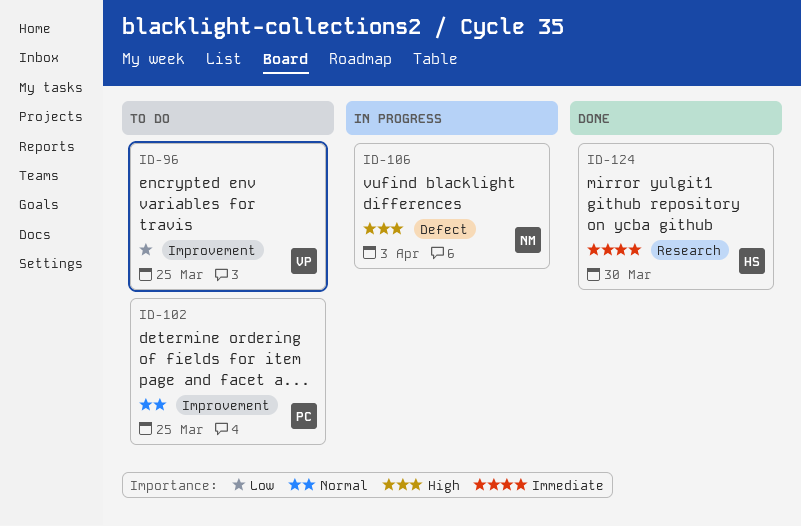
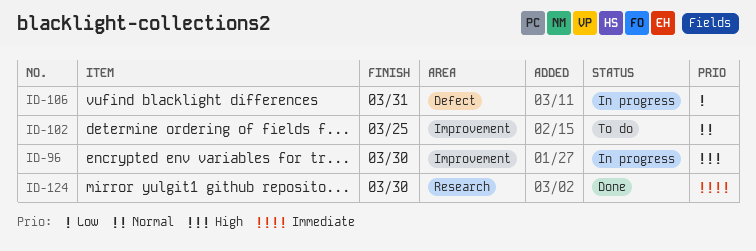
ID-96, status: To do -> In progress
ID-96, priority: Low -> High
ID-96, due: Mar 25 -> Mar 30
ID-106, priority: High -> Low
ID-106, due: Apr 3 -> Mar 31

